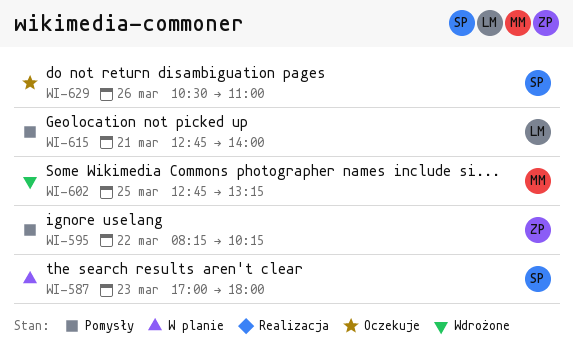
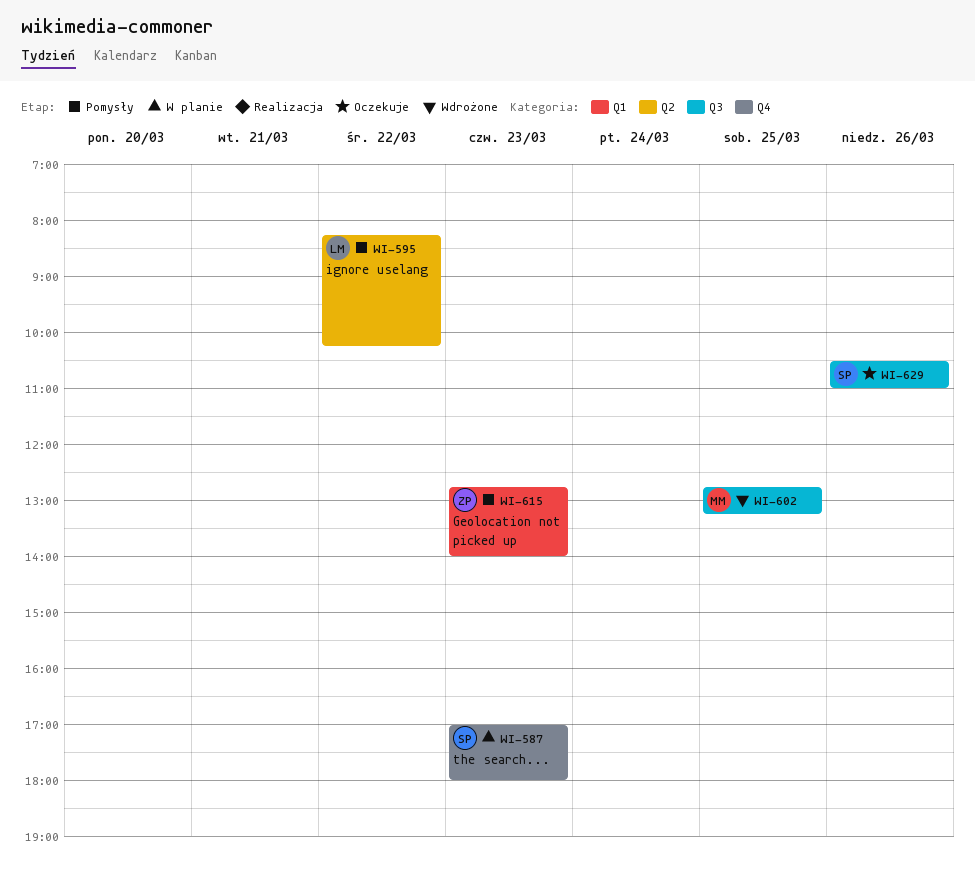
WI-595, owner: ZP -> LM
WI-615, owner: LM -> ZP
WI-615, day: Mar 21 -> Mar 23

